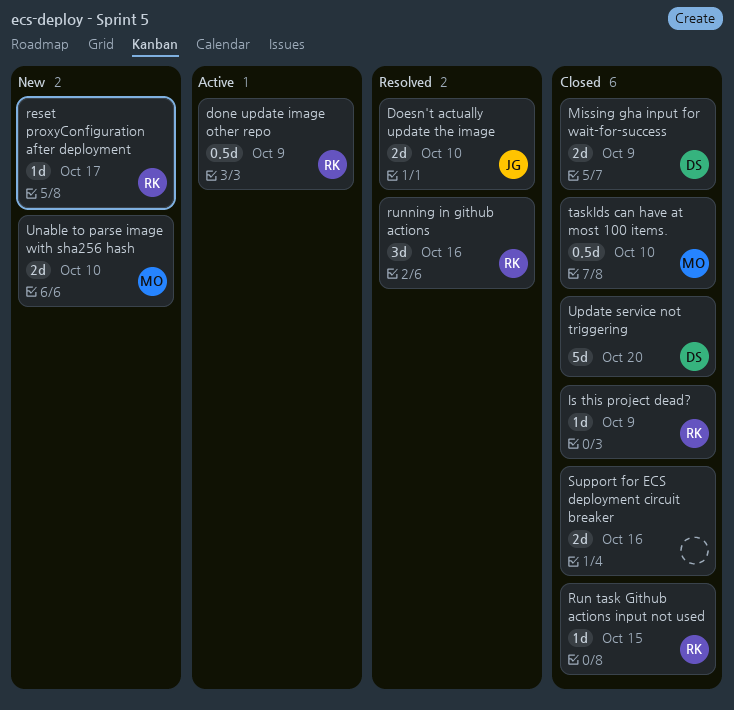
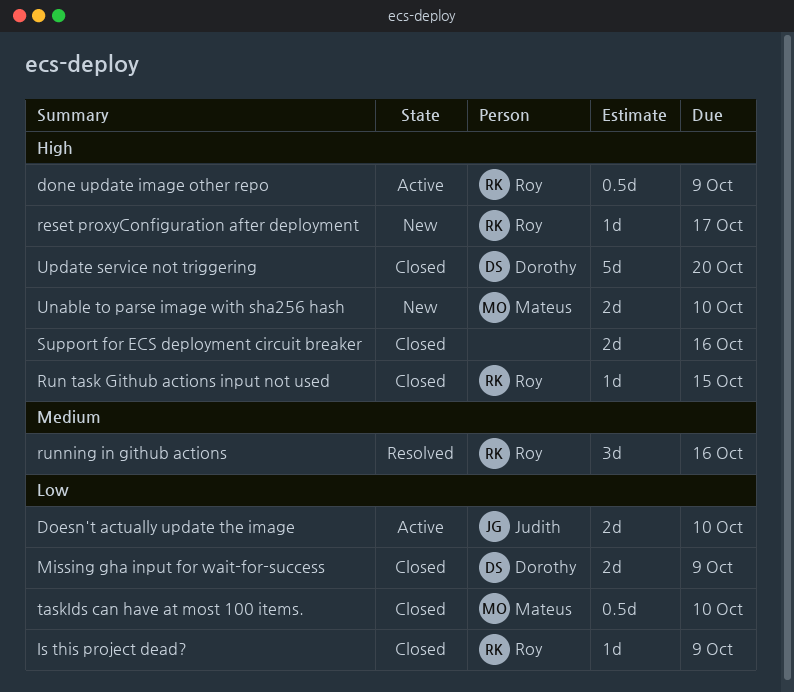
Doesn't actually update the image, status: Resolved -> Active

